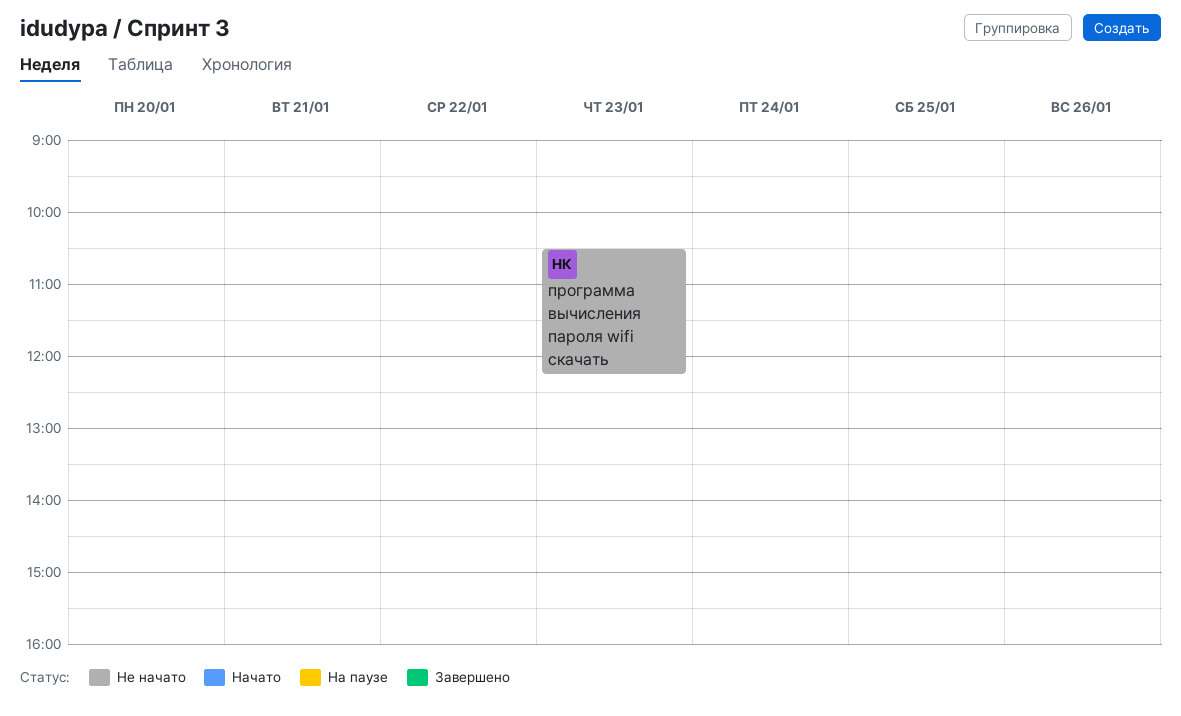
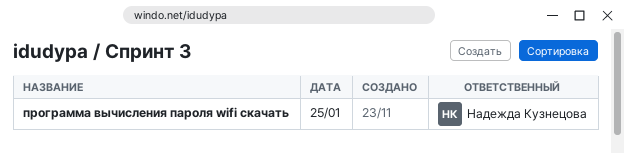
программа вычисления пароля wifi скачать, day: Jan 23 -> Jan 25

